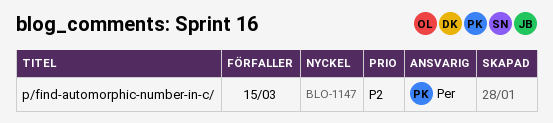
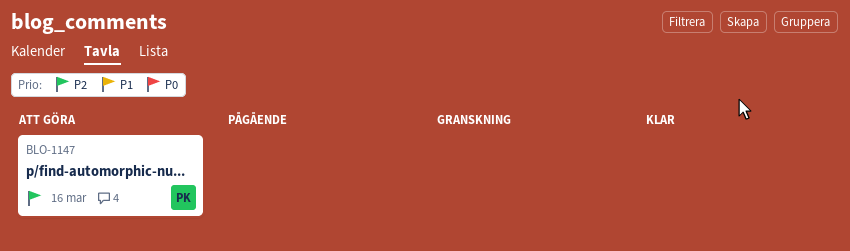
BLO-1147, due: Mar 15 -> Mar 16

